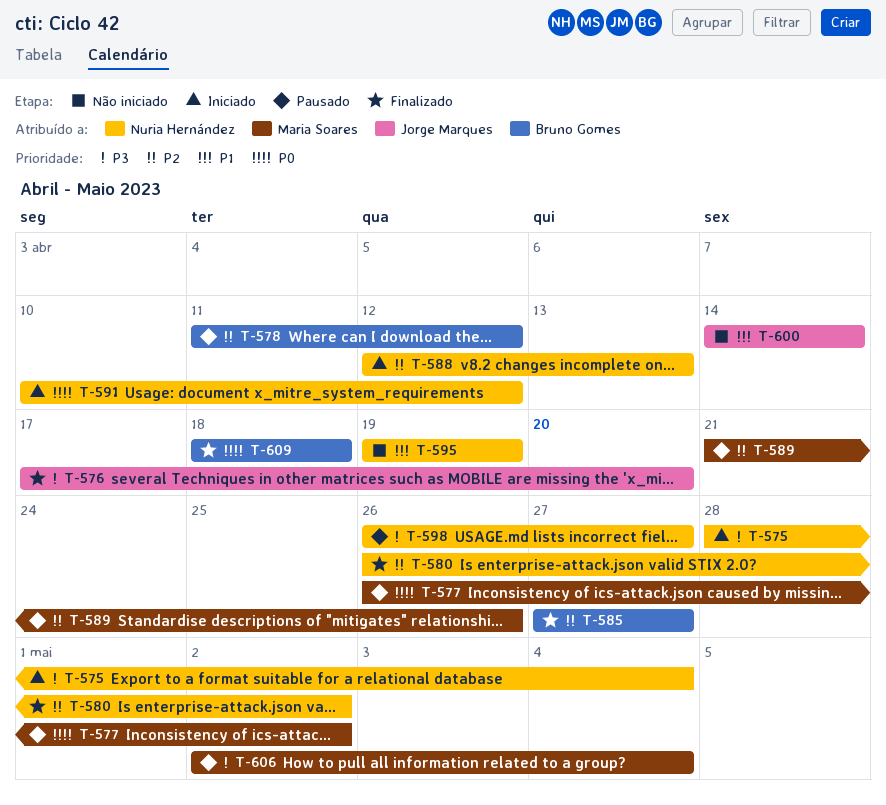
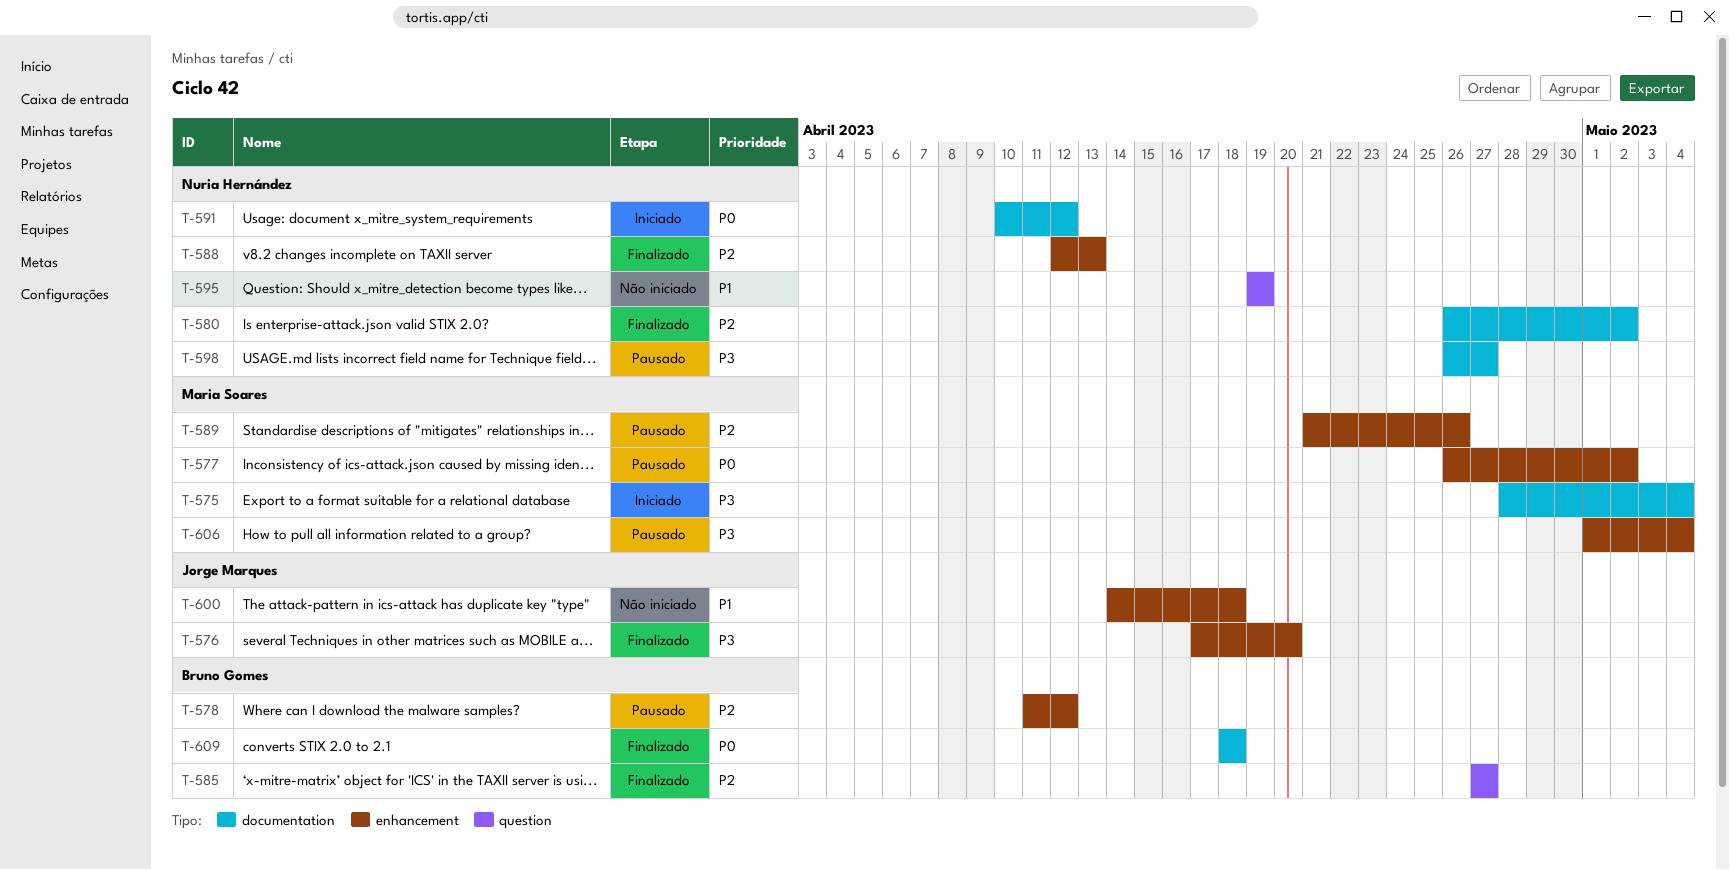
T-575, owner: Nuria Hernández -> Maria Soares
T-588, status: Iniciado -> Finalizado
T-600, due: Apr 14 -> Apr 18
T-606, start: May 2 -> May 1

